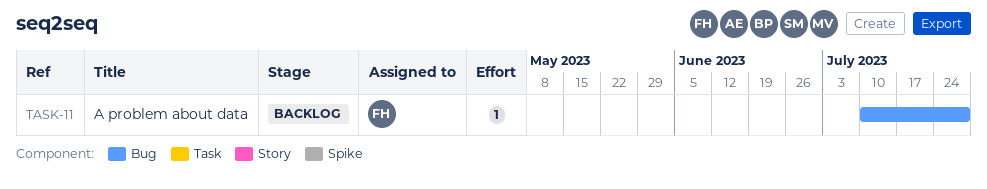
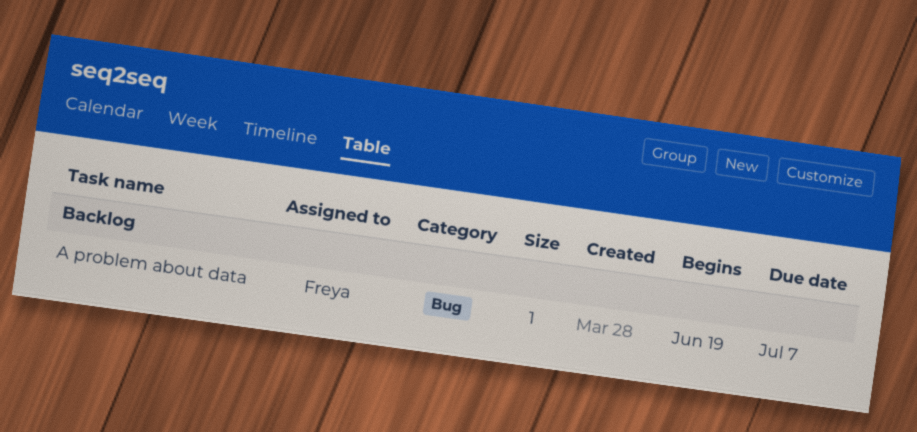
A problem about data, start: Jul 10 -> Jun 19
A problem about data, due: Jul 28 -> Jul 7

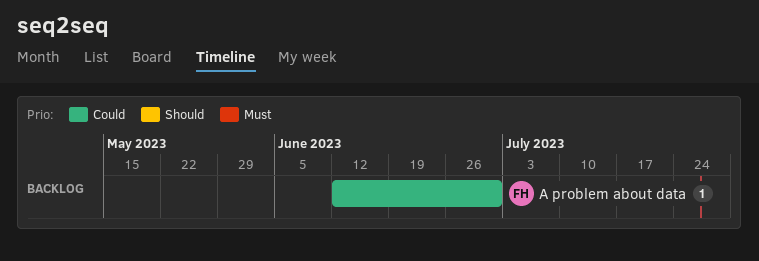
A problem about data, start: Jun 19 -> Jun 12
A problem about data, due: Jul 7 -> Jun 30

